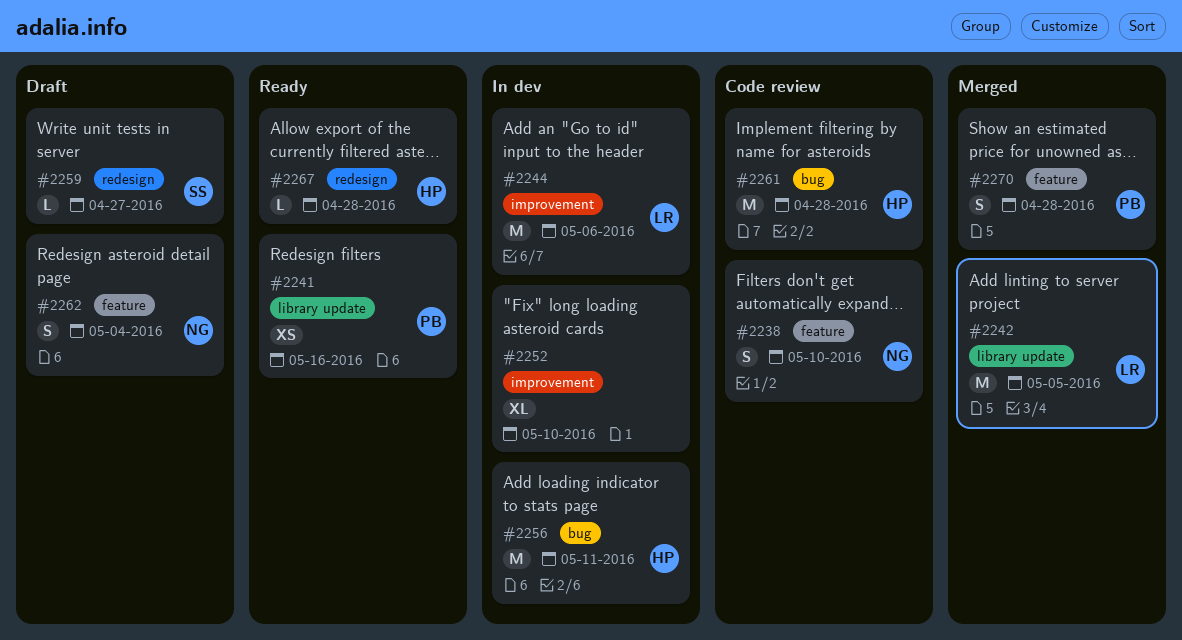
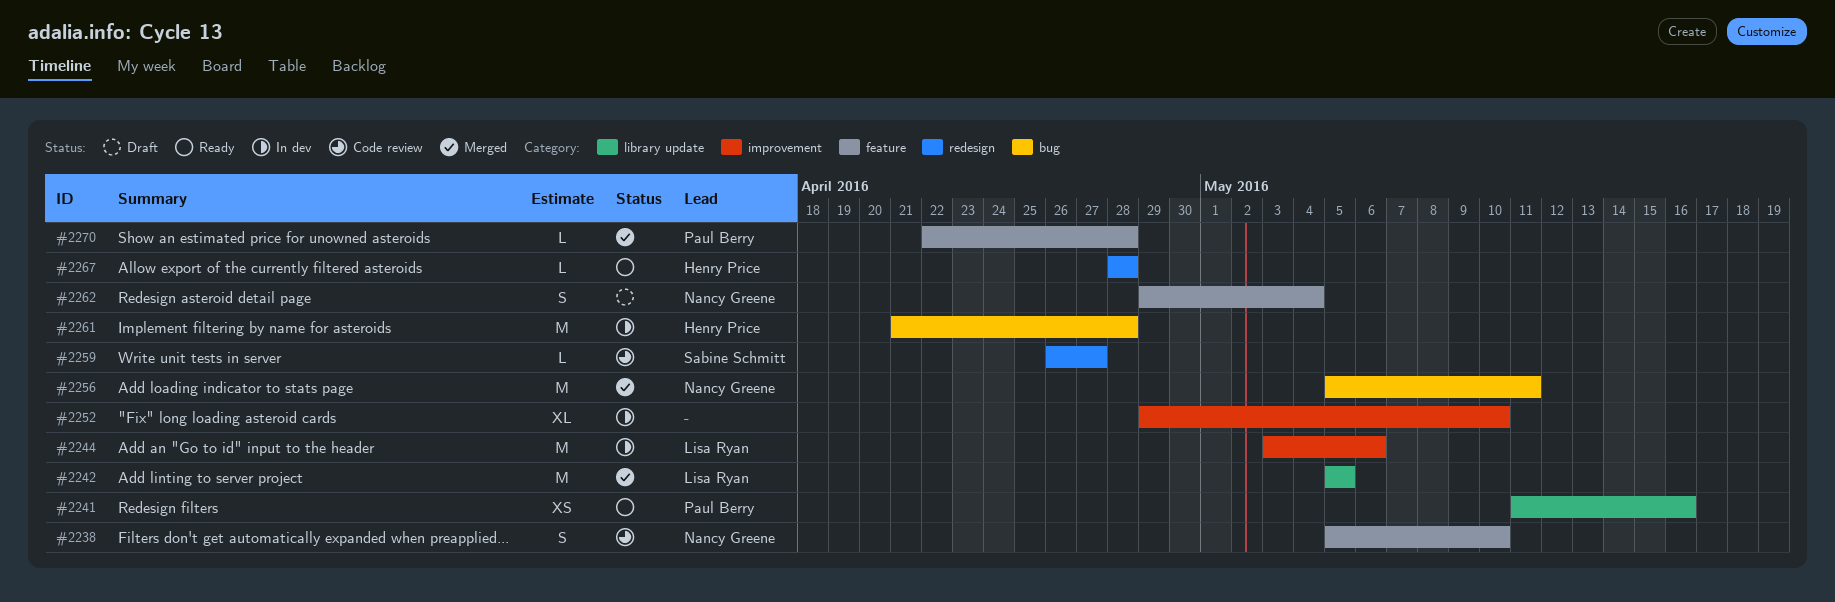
#2256, status: In dev -> Merged
#2256, owner: Henry Price -> Nancy Greene
#2259, status: Draft -> Code review
#2261, status: Code review -> In dev
#2270, estimate: S -> L

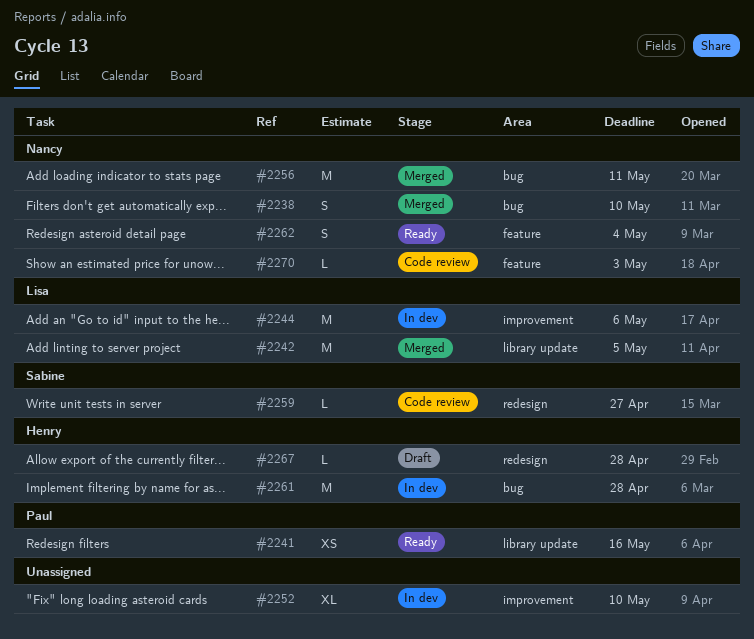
#2238, status: Code review -> Merged
#2238, label: feature -> bug
#2262, status: Draft -> Ready
#2267, status: Ready -> Draft
#2270, status: Merged -> Code review
#2270, owner: Paul Berry -> Nancy Greene
#2270, due: Apr 28 -> May 3

